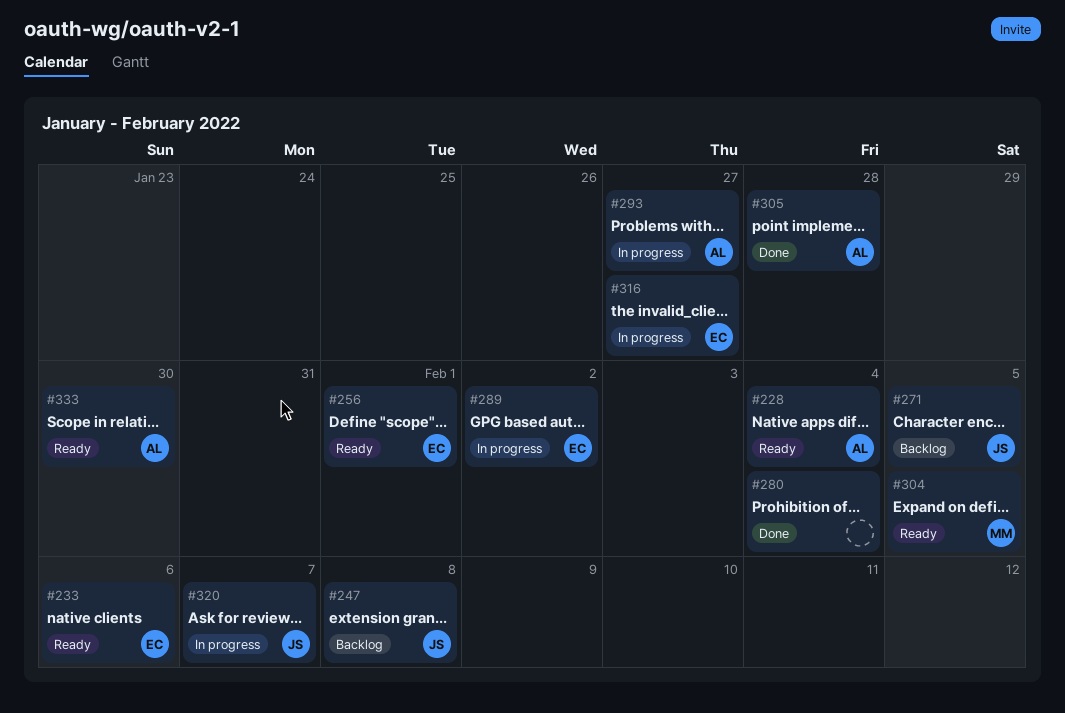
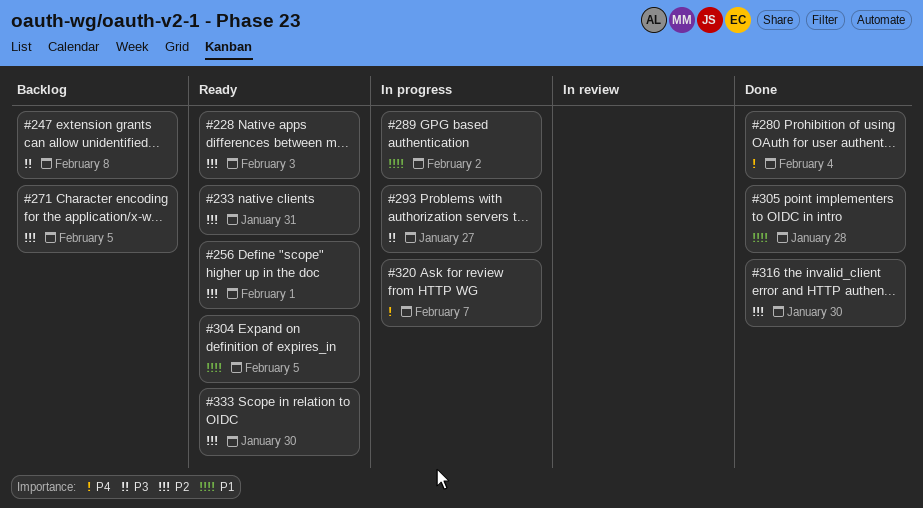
#228, due: Feb 4 -> Feb 3
#233, due: Feb 6 -> Jan 31
#316, status: In progress -> Done
#316, due: Jan 27 -> Jan 30

